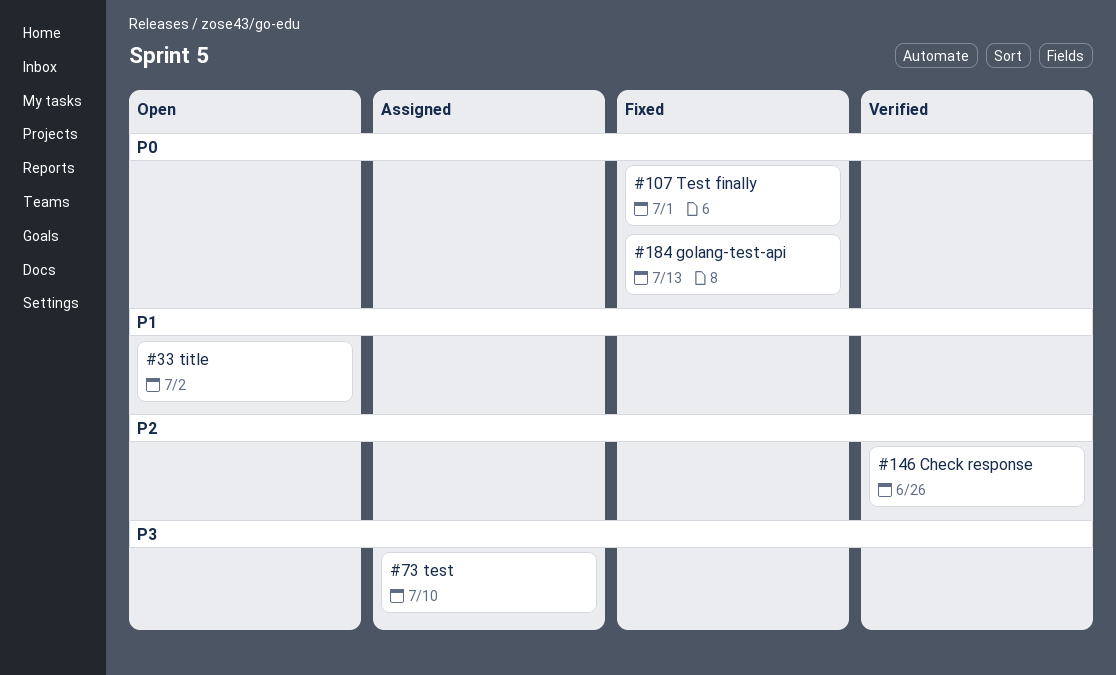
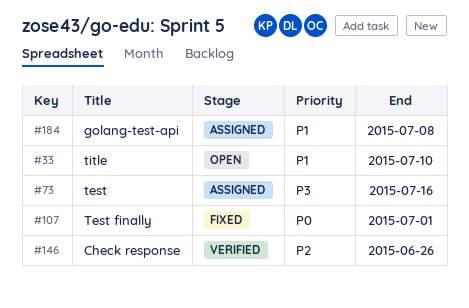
#33, due: Jul 2 -> Jul 10
#73, due: Jul 10 -> Jul 16
#184, status: Fixed -> Assigned
#184, priority: P0 -> P1
#184, due: Jul 13 -> Jul 8

